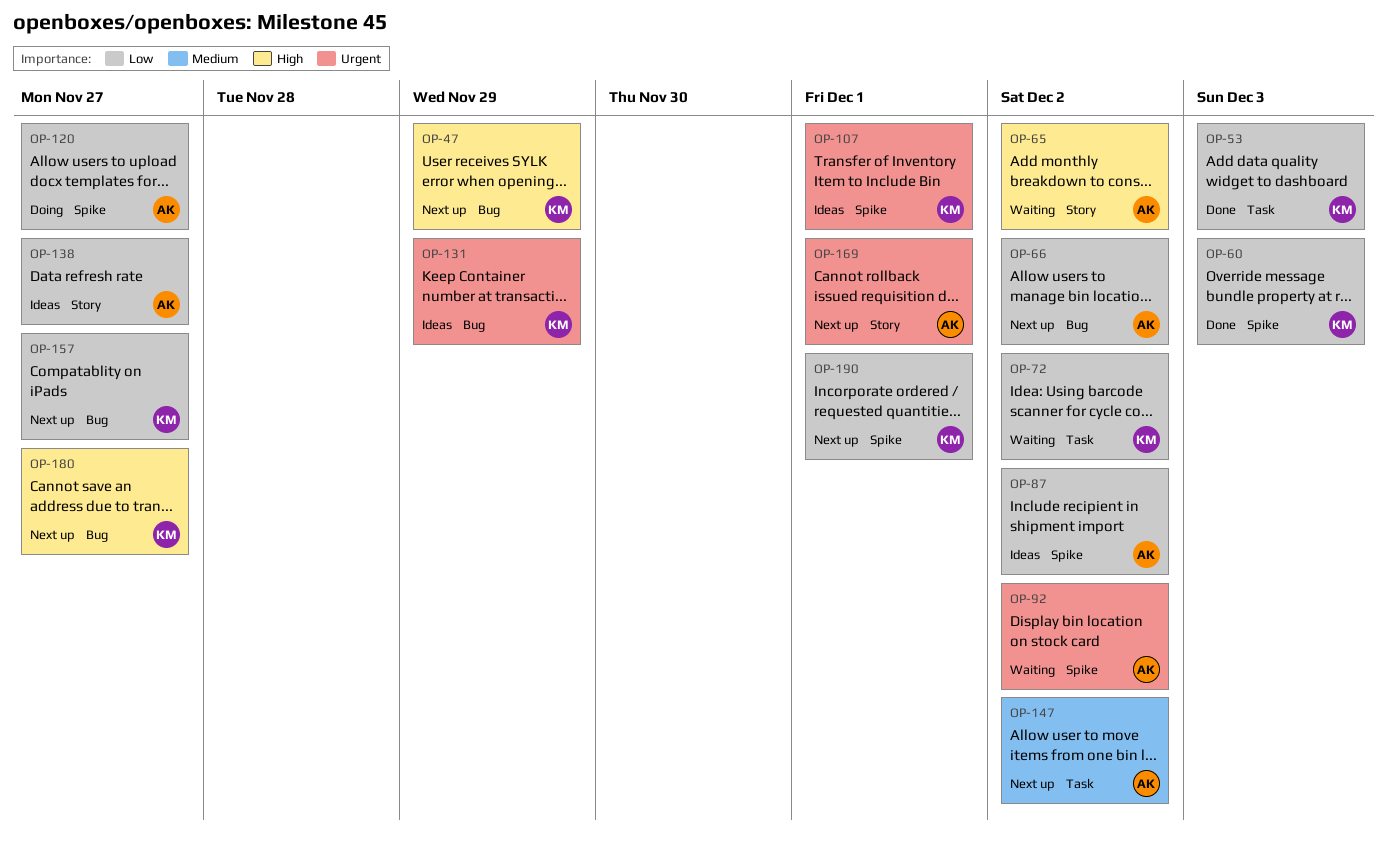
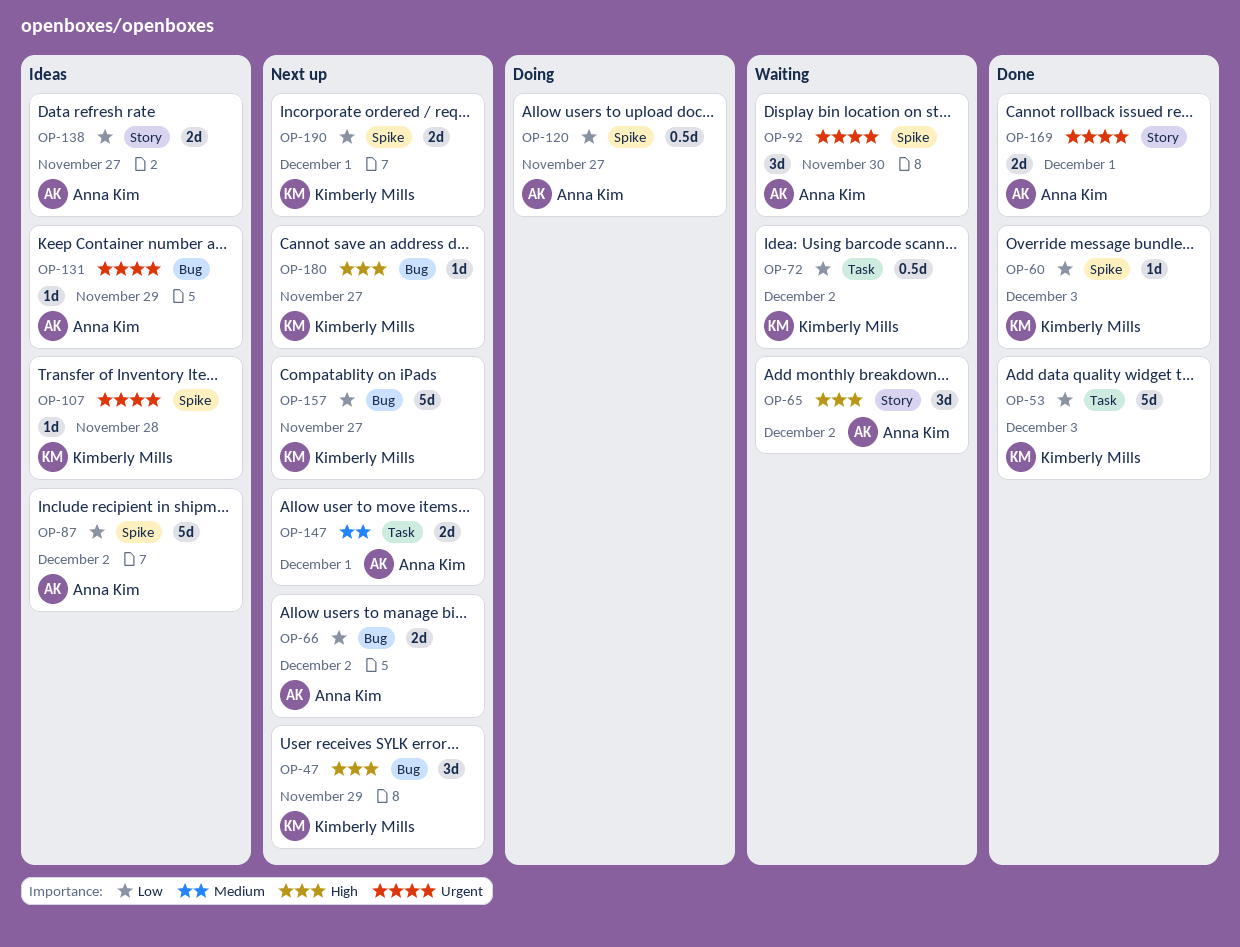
OP-92, due: Dec 2 -> Nov 30
OP-107, due: Dec 1 -> Nov 28
OP-131, owner: Kimberly Mills -> Anna Kim
OP-147, due: Dec 2 -> Dec 1
OP-169, status: Next up -> Done

